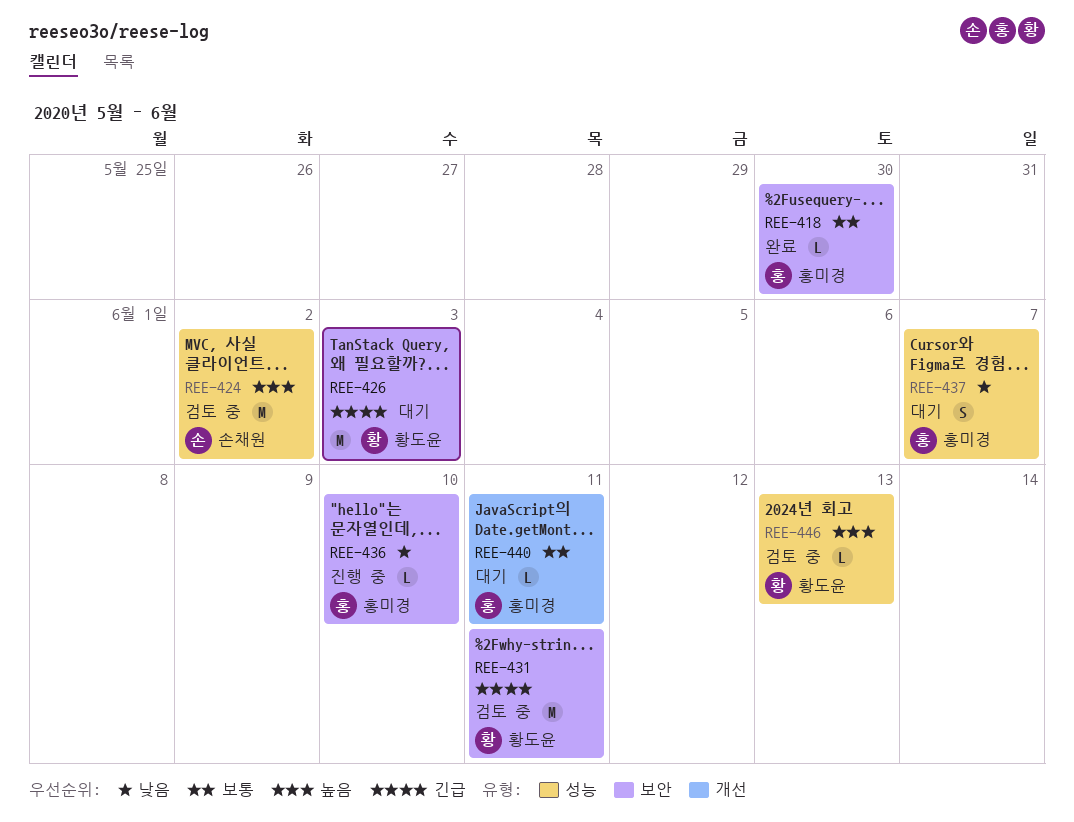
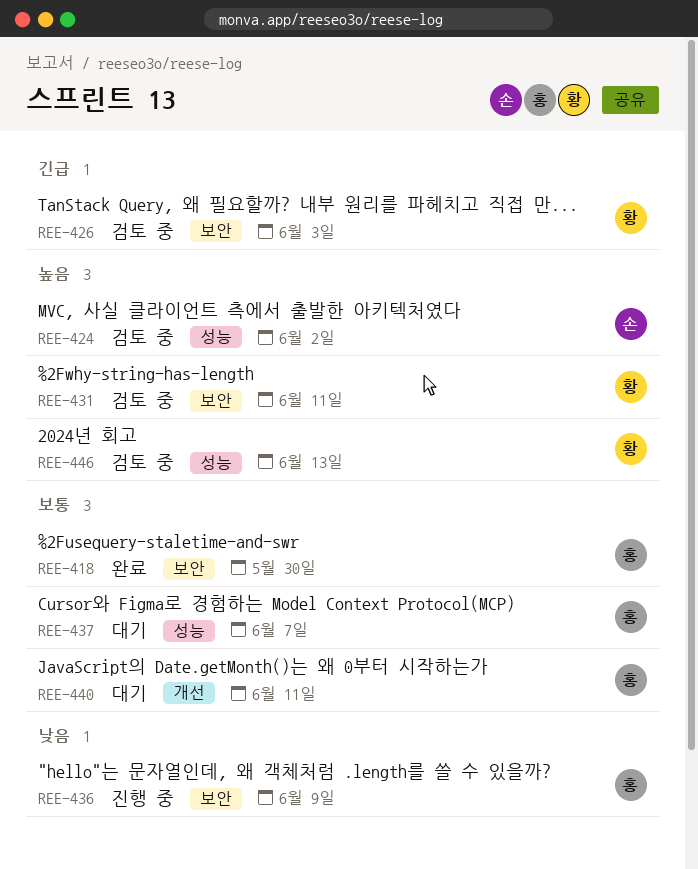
REE-426, status: 대기 -> 검토 중
REE-431, priority: 긴급 -> 높음
REE-436, due: Jun 10 -> Jun 9
REE-437, priority: 낮음 -> 보통

